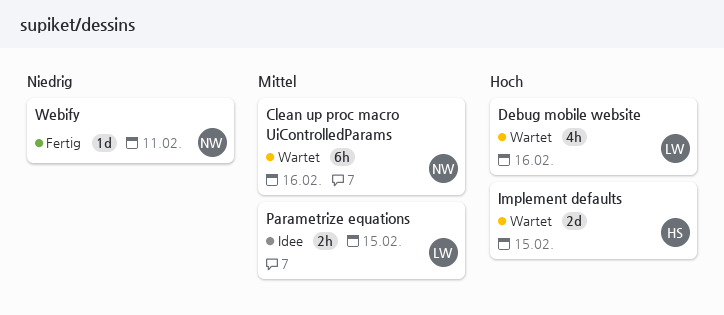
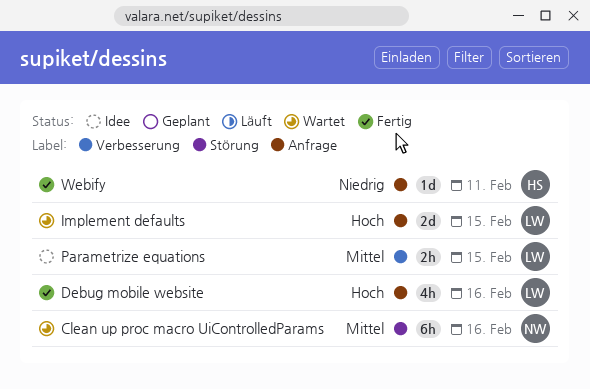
Debug mobile website, status: Wartet -> Fertig
Implement defaults, owner: HS -> LW
Webify, owner: NW -> HS

